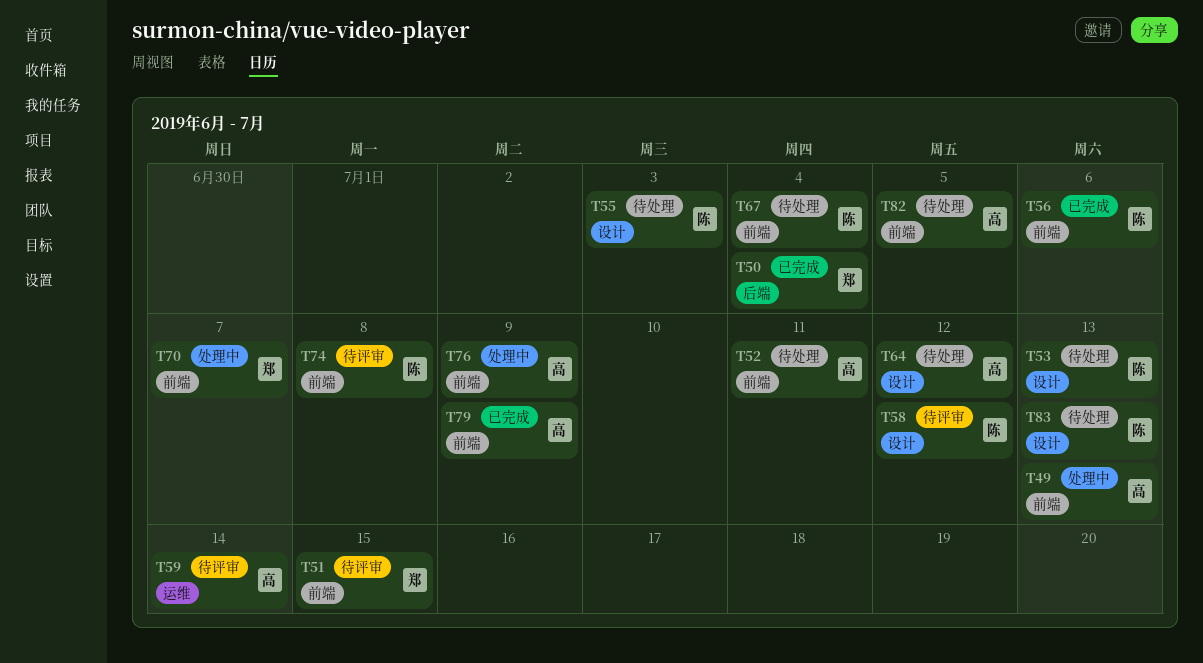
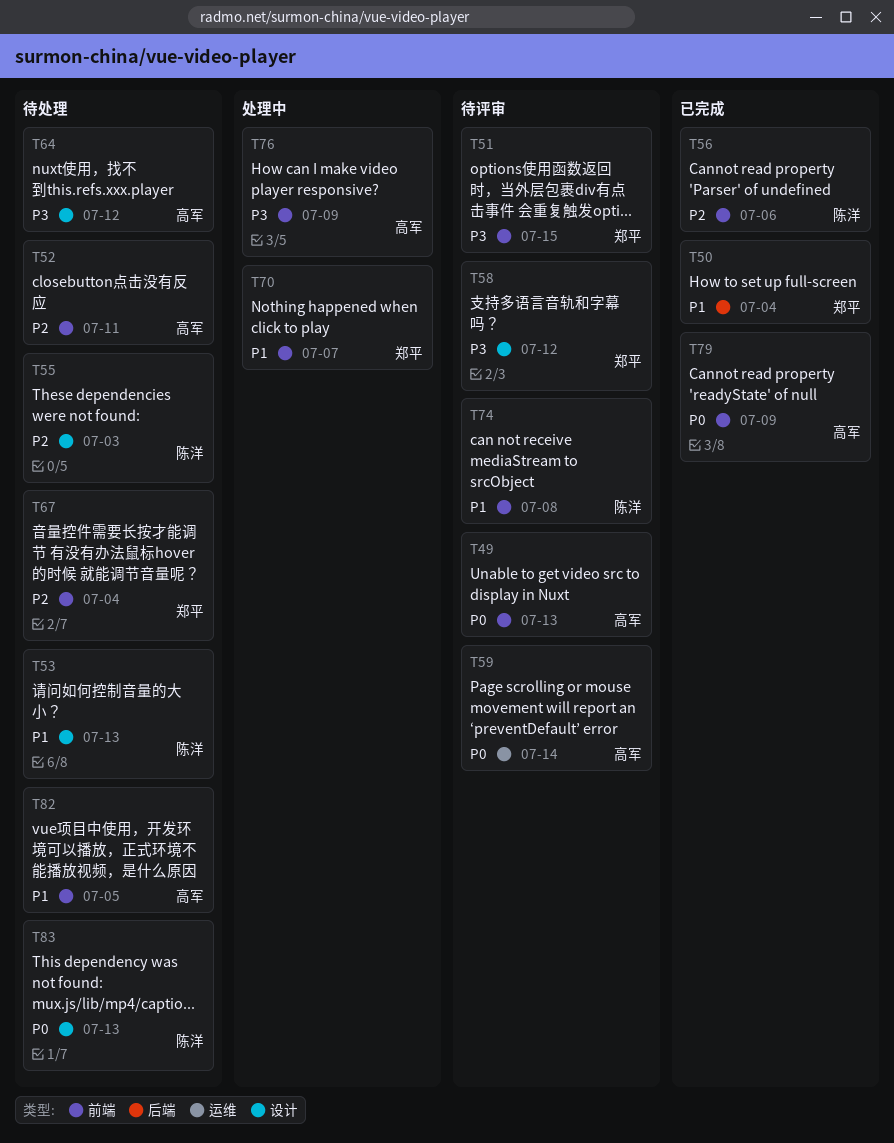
T49, status: 处理中 -> 待评审
T58, owner: 陈洋 -> 郑平
T67, owner: 陈洋 -> 郑平

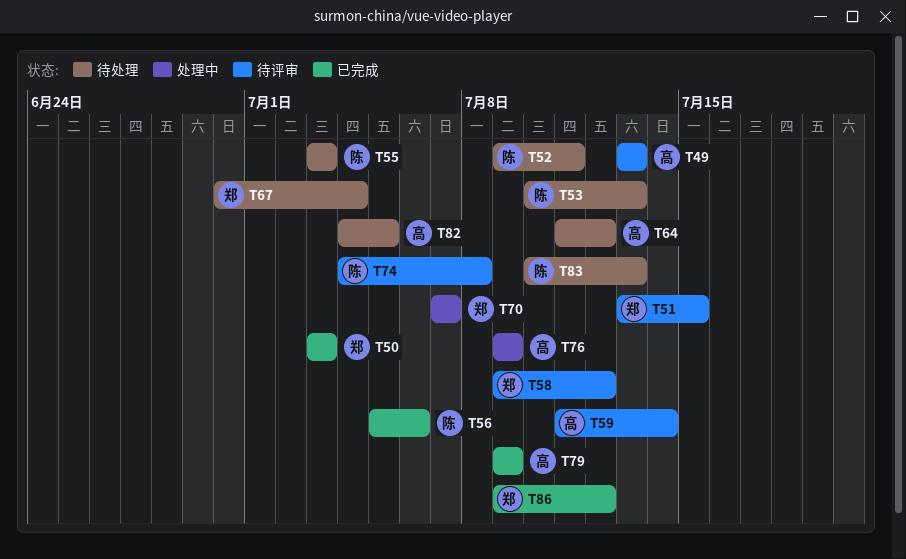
T50, due: Jul 4 -> Jul 3
T52, owner: 高军 -> 陈洋
T86: none -> present

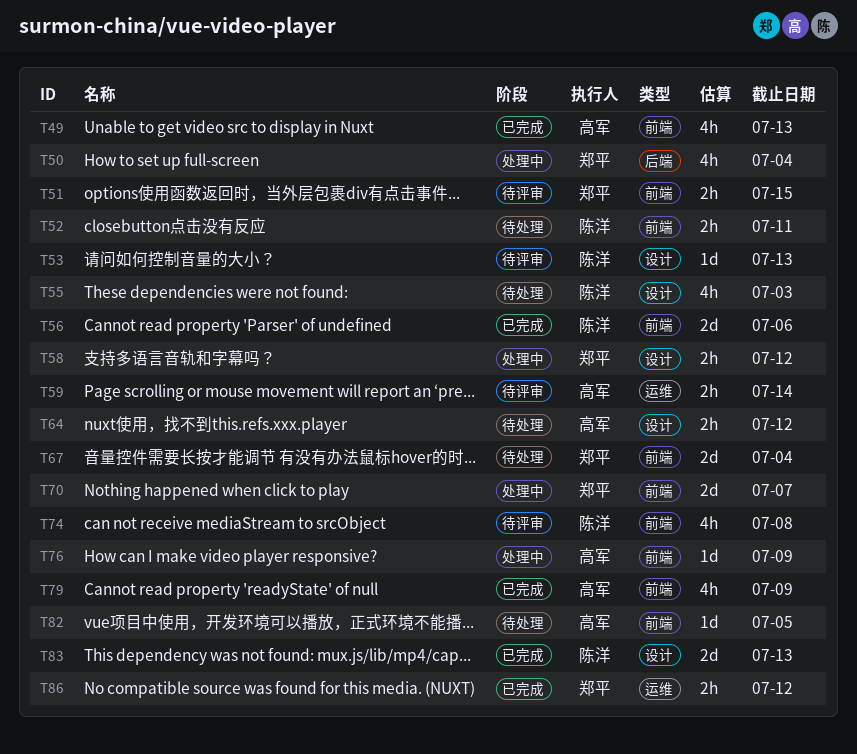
T49, status: 待评审 -> 已完成
T50, status: 已完成 -> 处理中
T50, due: Jul 3 -> Jul 4
T53, status: 待处理 -> 待评审
T58, status: 待评审 -> 处理中
T83, status: 待处理 -> 已完成

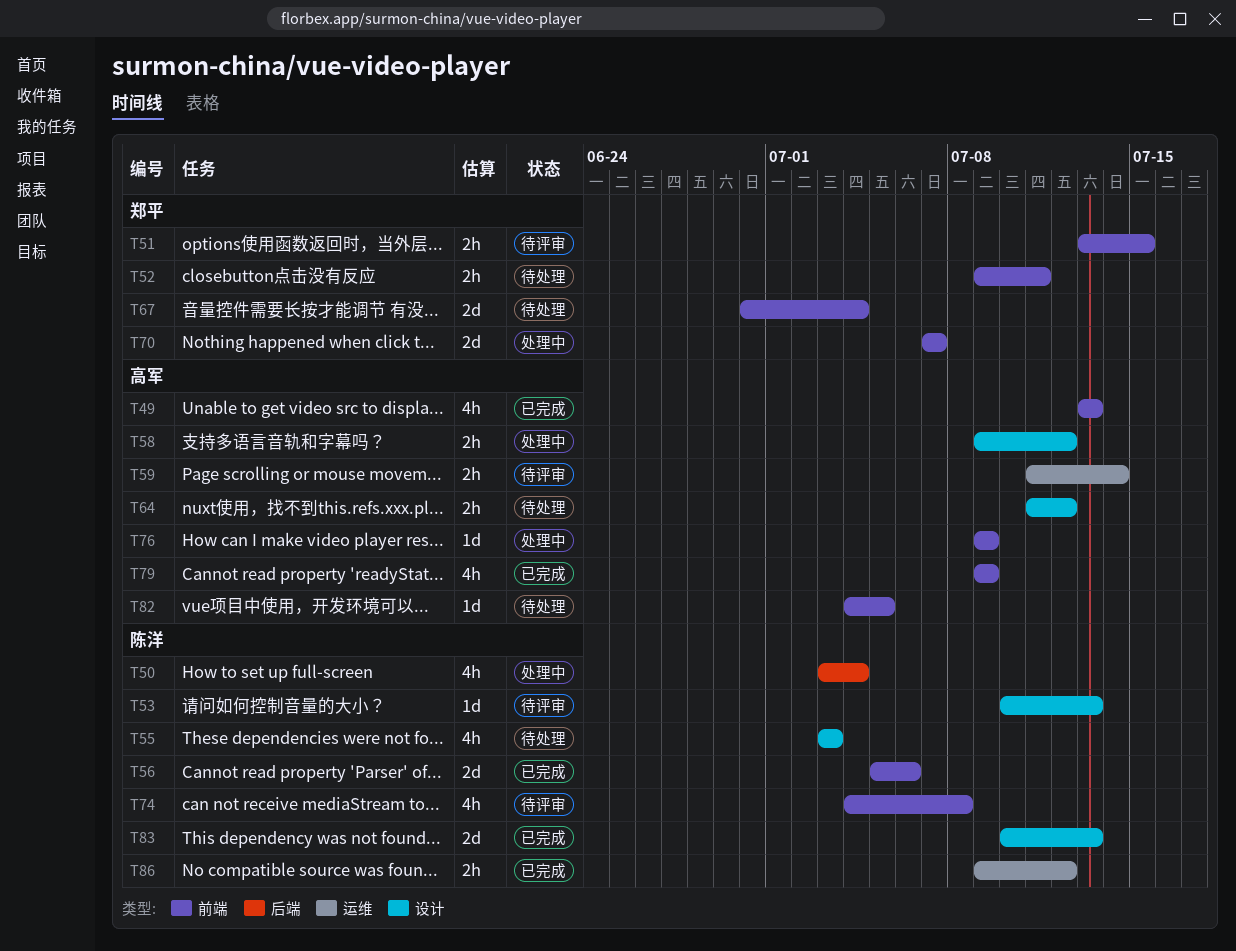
T50, owner: 郑平 -> 陈洋
T52, owner: 陈洋 -> 郑平
T58, owner: 郑平 -> 高军
T86, owner: 郑平 -> 陈洋

